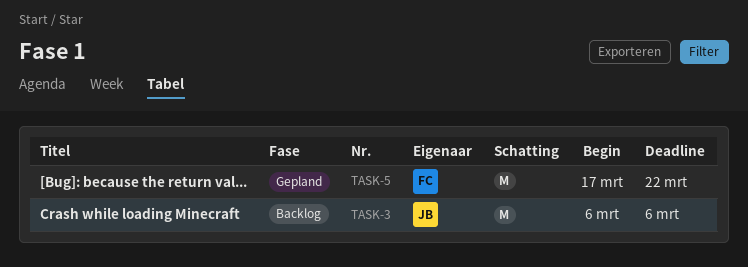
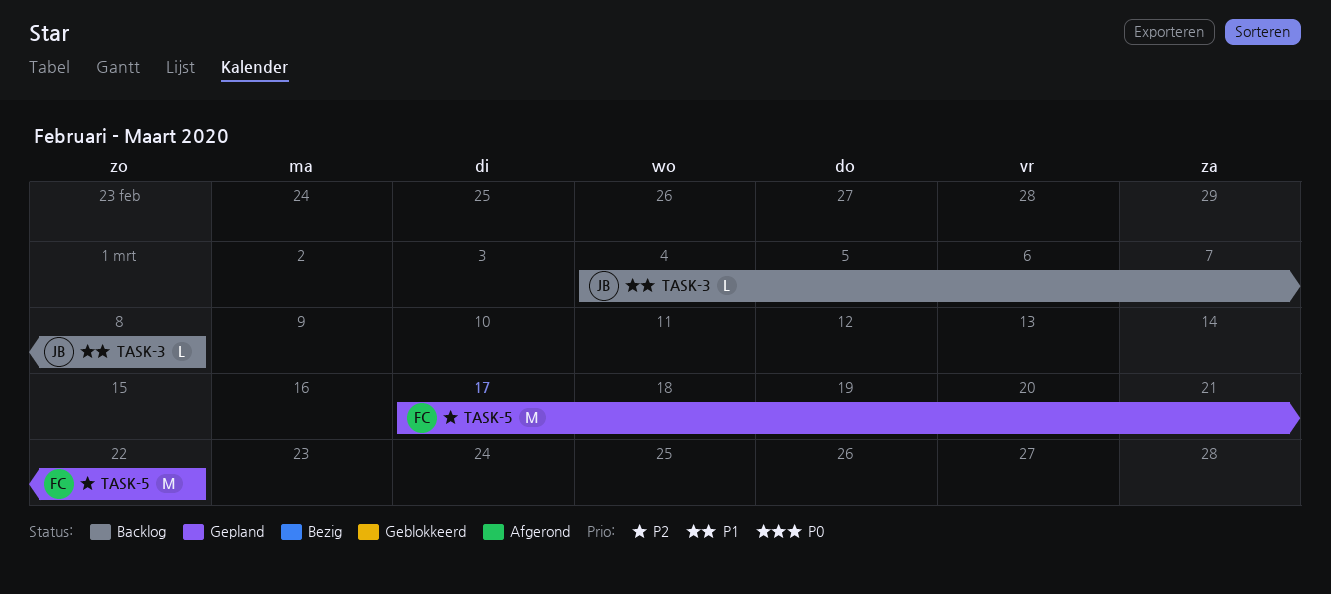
TASK-3, estimate: M -> L
TASK-3, start: Mar 6 -> Mar 4
TASK-3, due: Mar 6 -> Mar 8

